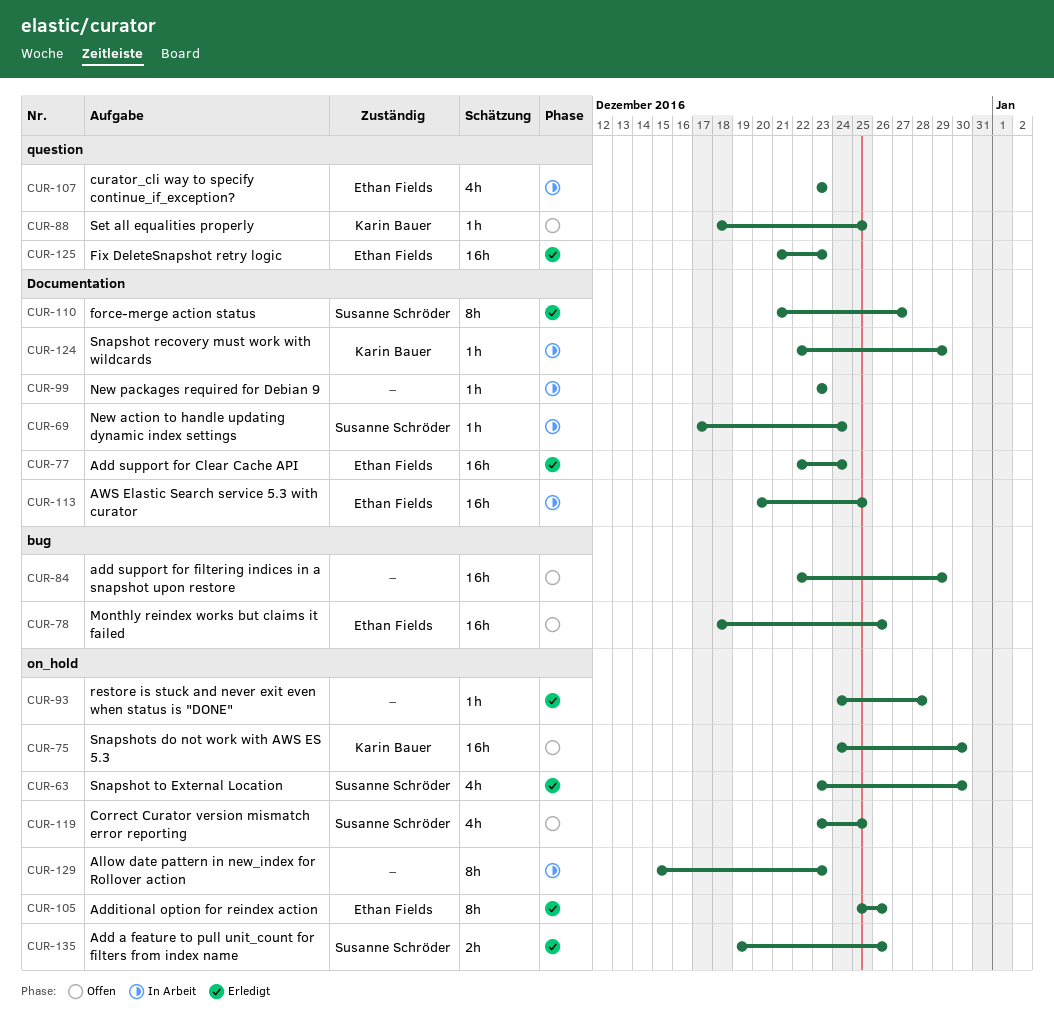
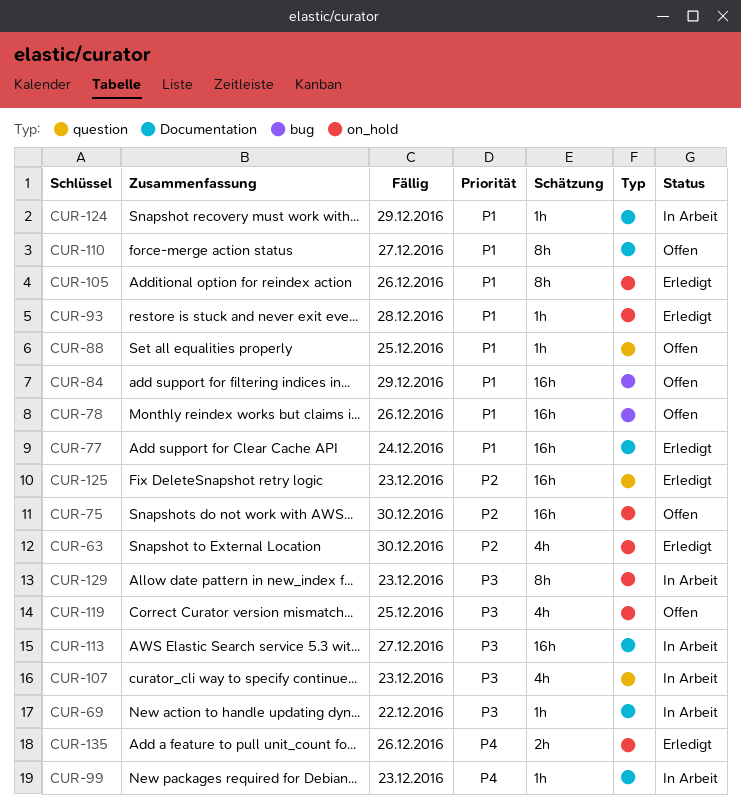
CUR-69, due: Dec 24 -> Dec 22
CUR-110, status: Erledigt -> Offen
CUR-113, due: Dec 25 -> Dec 27

